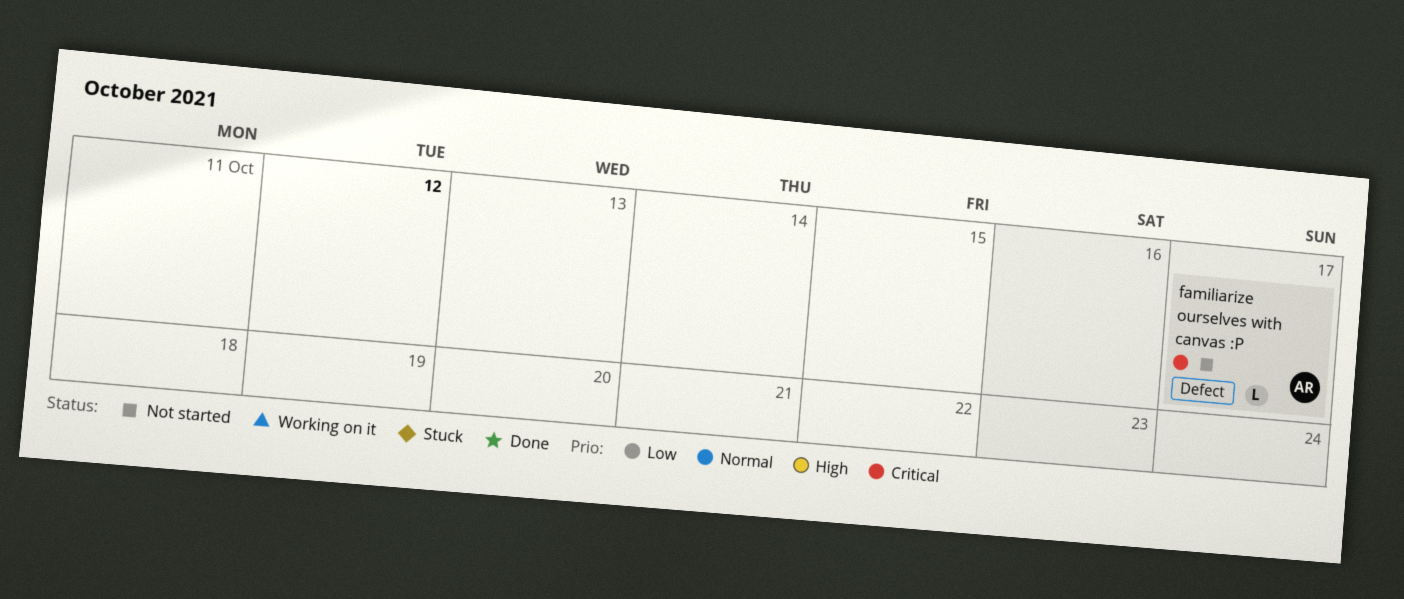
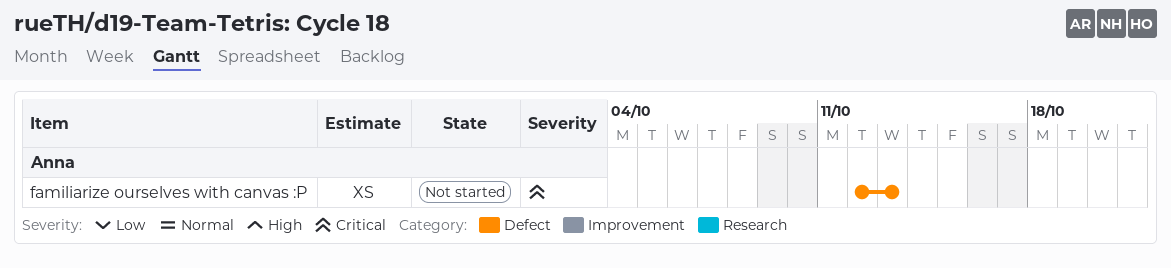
familiarize ourselves with canvas :P, estimate: L -> XS
familiarize ourselves with canvas :P, due: Oct 17 -> Oct 13

